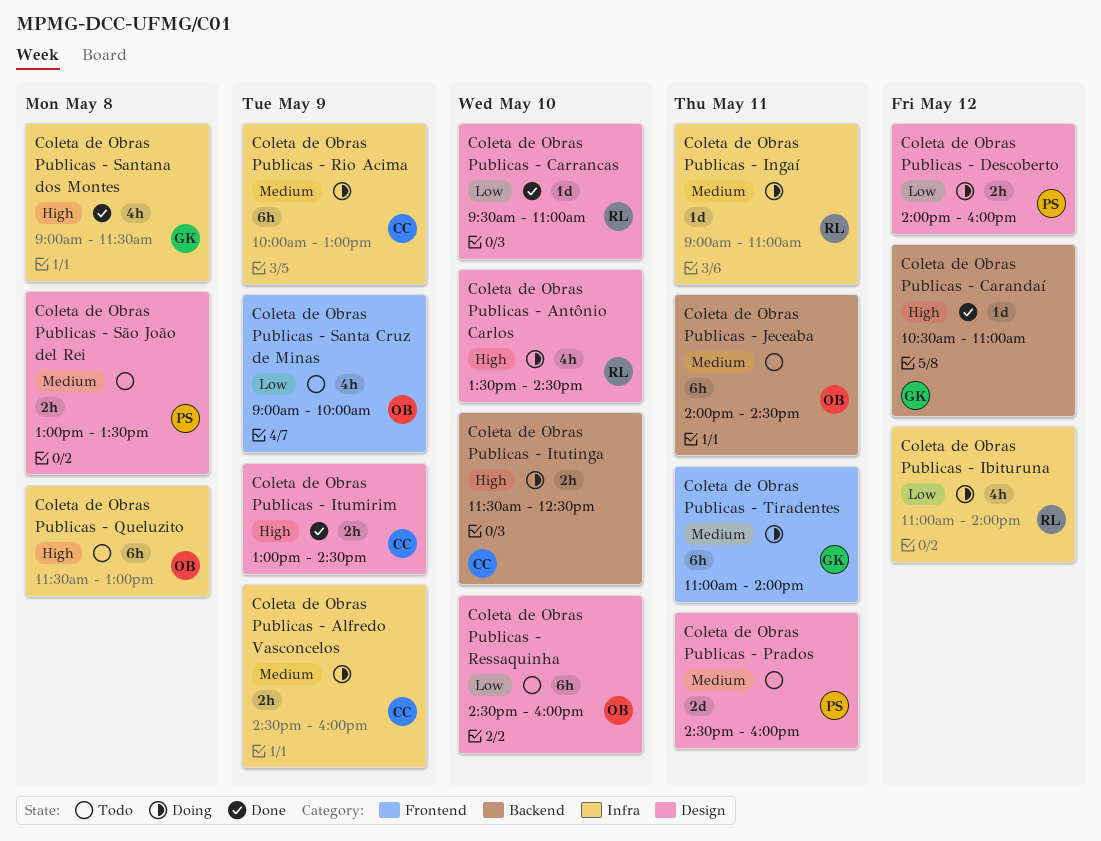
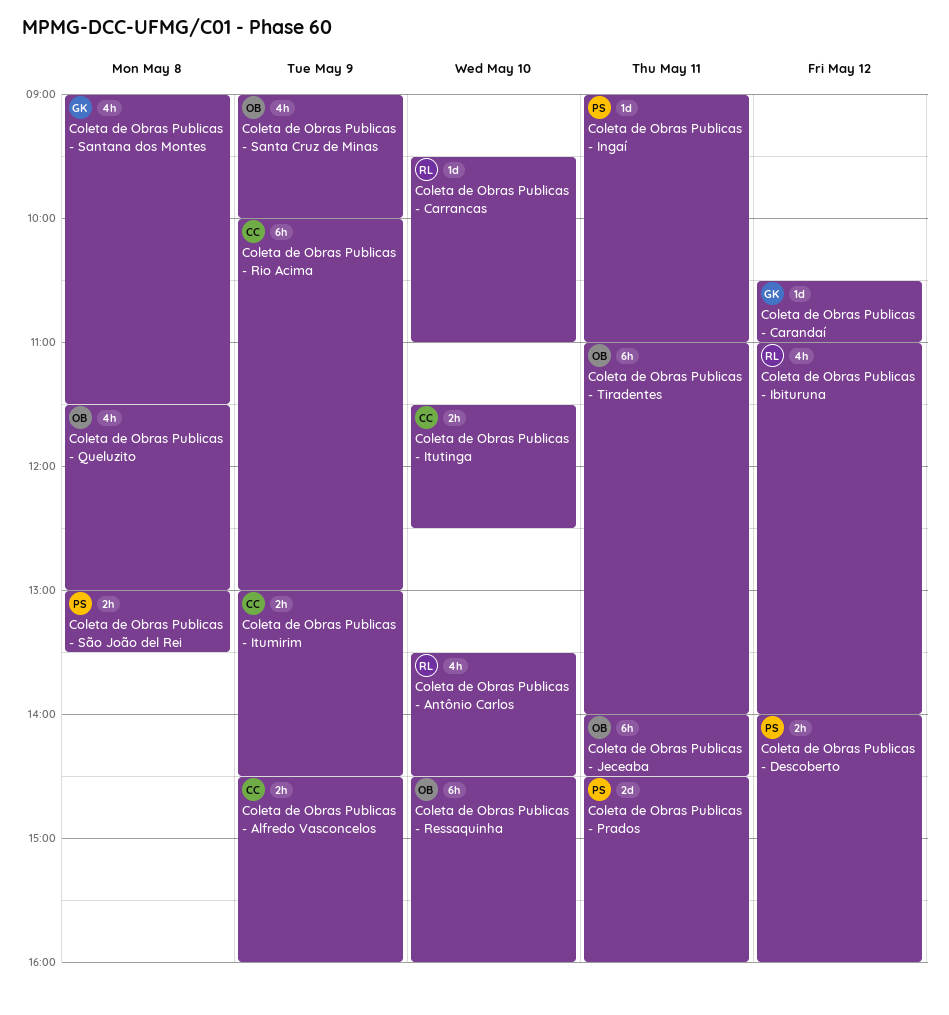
Coleta de Obras Publicas - Ingaí, owner: RL -> PS
Coleta de Obras Publicas - Queluzito, estimate: 6h -> 4h
Coleta de Obras Publicas - Tiradentes, owner: GK -> OB

